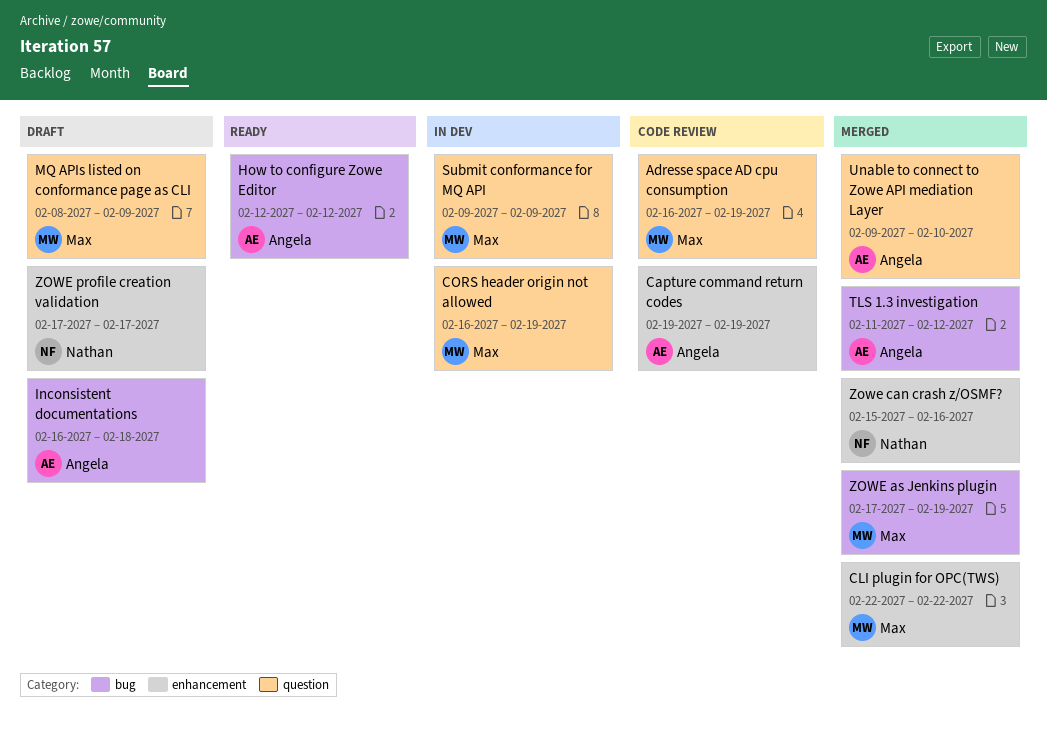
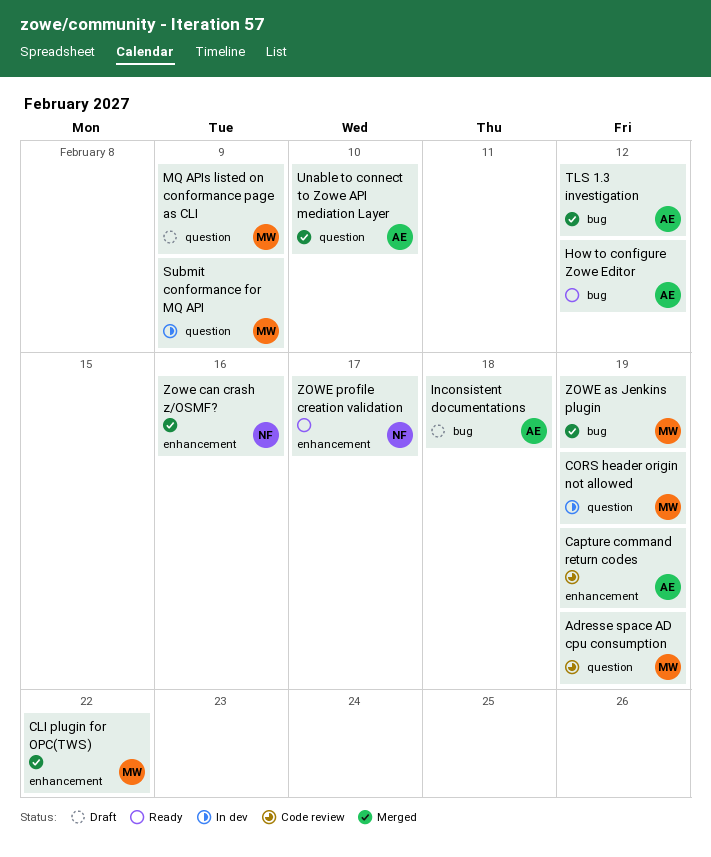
ZOWE profile creation validation, status: Draft -> Ready

